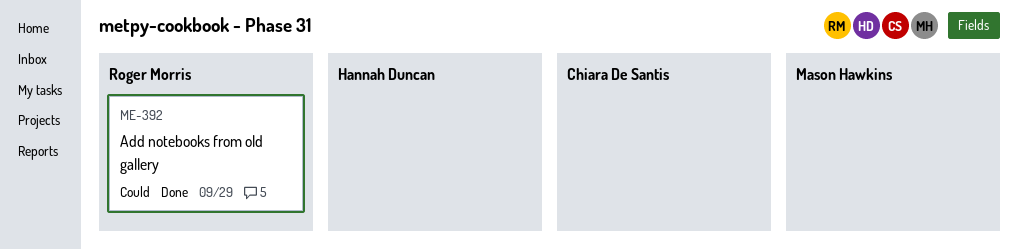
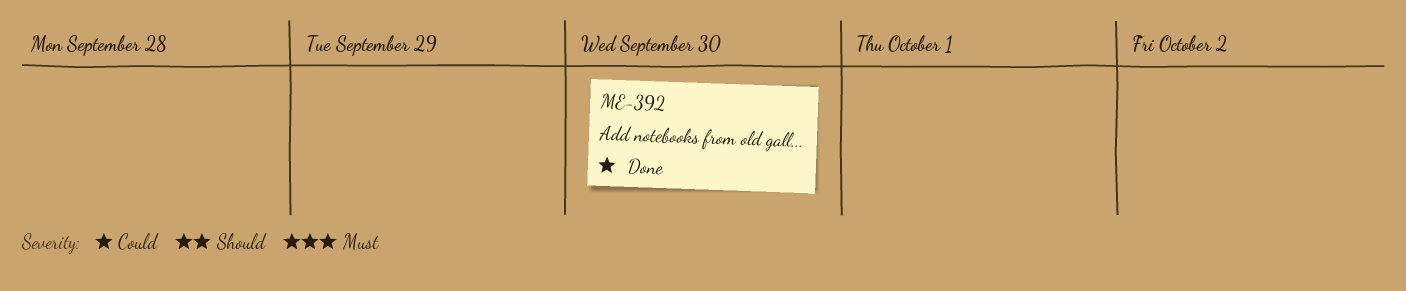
ME-392, due: Sep 29 -> Sep 30

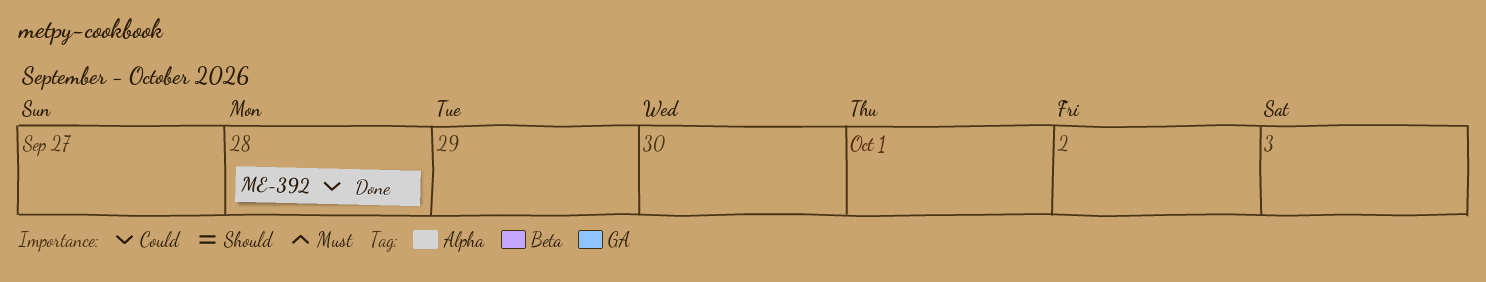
ME-392, due: Sep 30 -> Sep 28

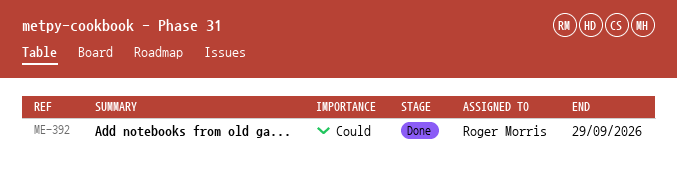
ME-392, due: Sep 28 -> Sep 29

